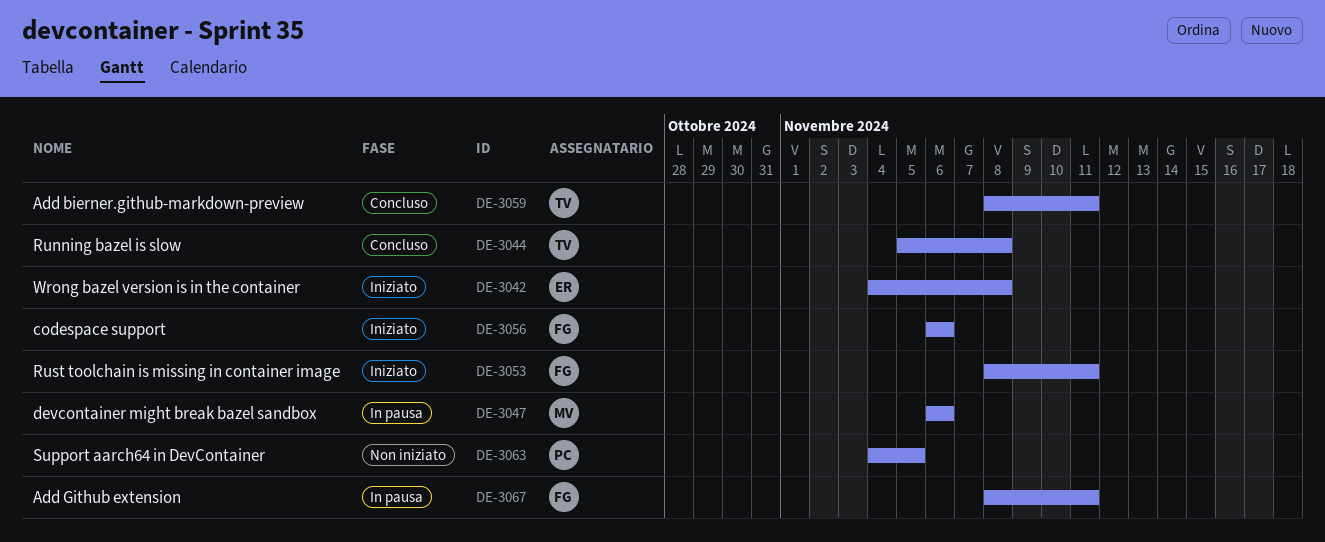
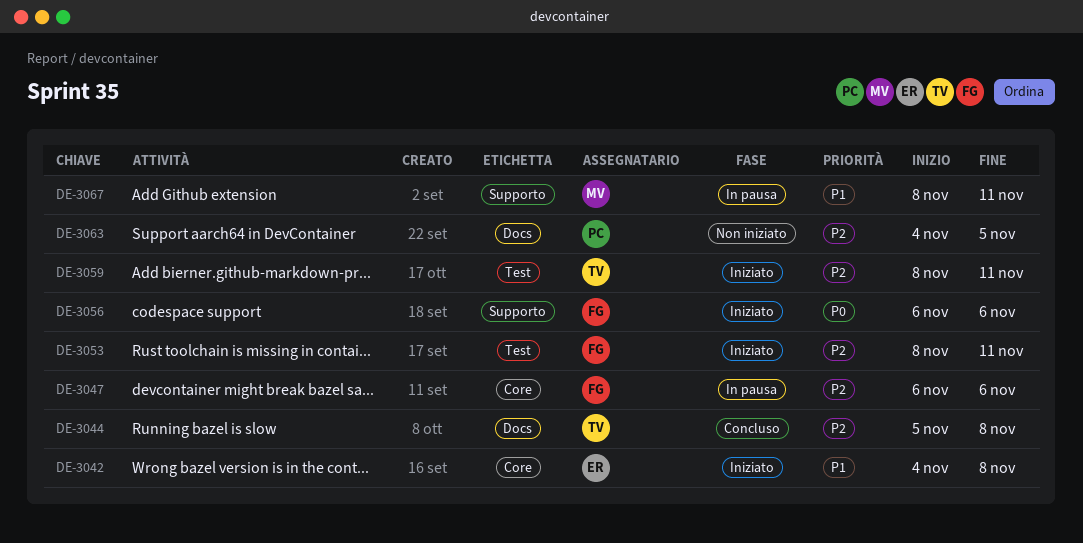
DE-3047, owner: MV -> FG
DE-3059, status: Concluso -> Iniziato
DE-3067, owner: FG -> MV

